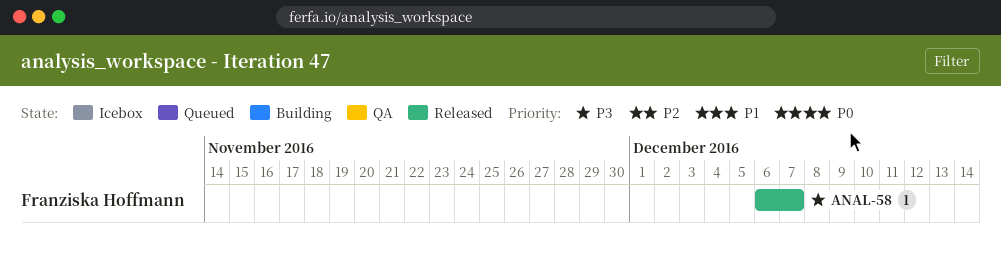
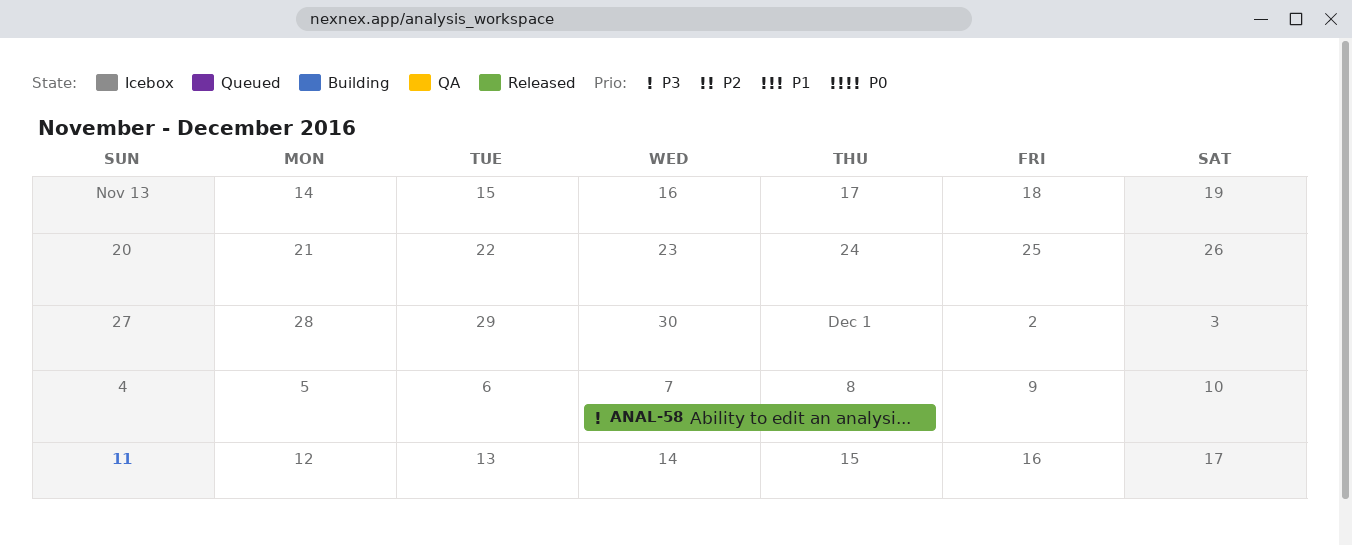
ANAL-58, start: Dec 6 -> Dec 7
ANAL-58, due: Dec 7 -> Dec 8

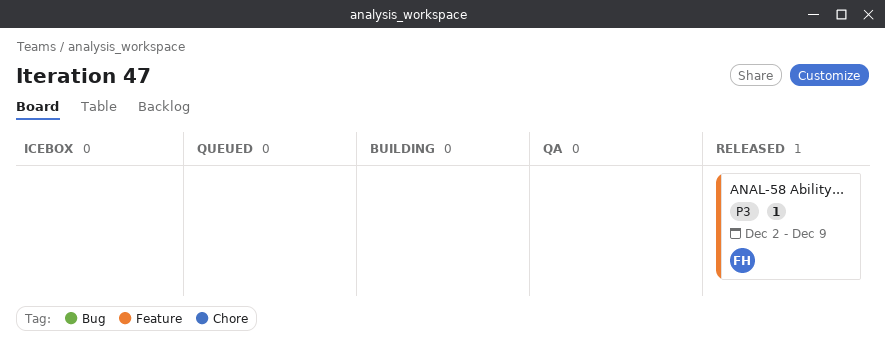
ANAL-58, start: Dec 7 -> Dec 2
ANAL-58, due: Dec 8 -> Dec 9

